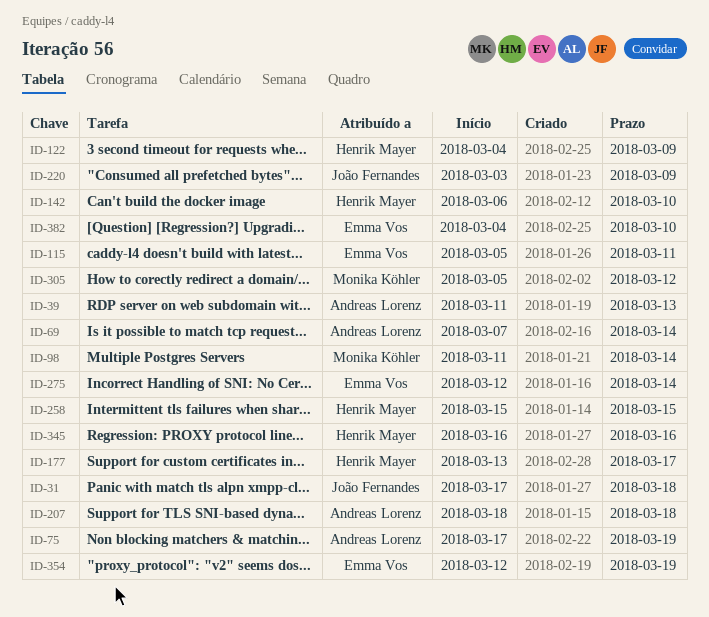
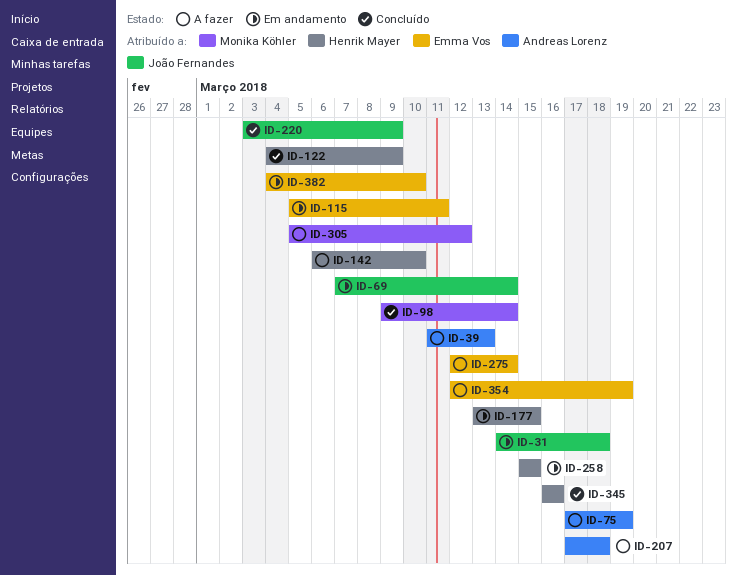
ID-31, start: Mar 17 -> Mar 14
ID-69, owner: Andreas Lorenz -> João Fernandes
ID-98, start: Mar 11 -> Mar 9
ID-177, due: Mar 17 -> Mar 15
ID-207, start: Mar 18 -> Mar 17

